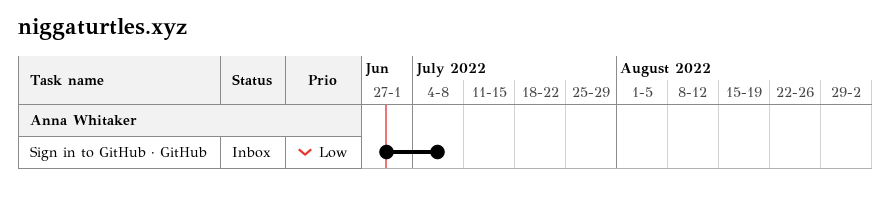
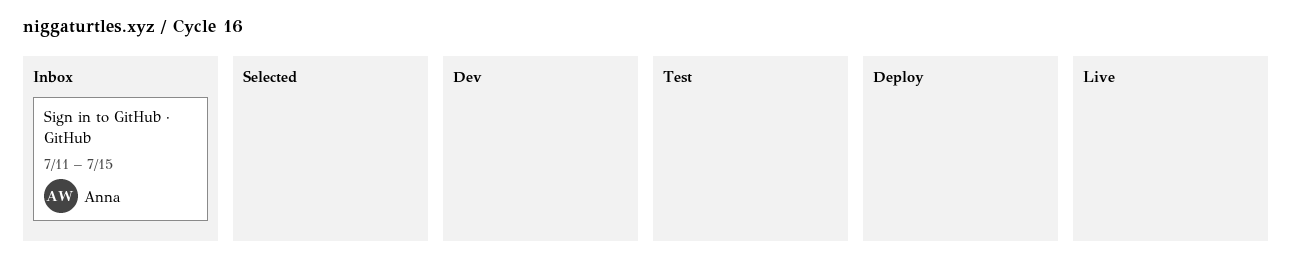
Sign in to GitHub · GitHub, start: Jun 27 -> Jul 11
Sign in to GitHub · GitHub, due: Jul 8 -> Jul 15

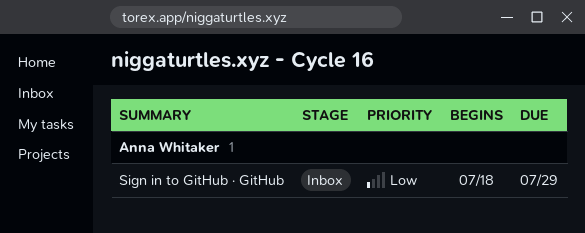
Sign in to GitHub · GitHub, start: Jul 11 -> Jul 18
Sign in to GitHub · GitHub, due: Jul 15 -> Jul 29

